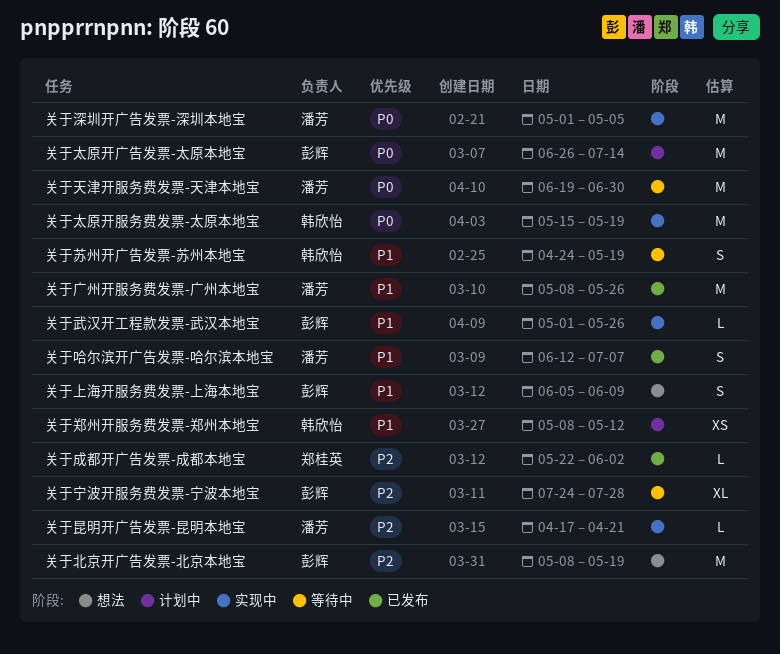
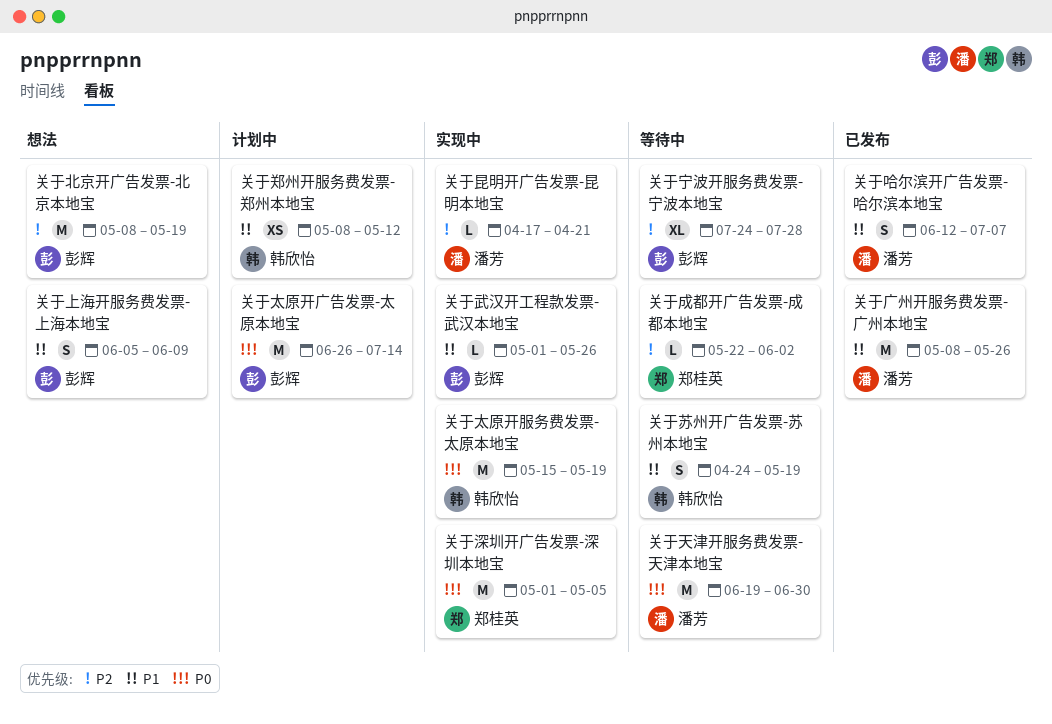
关于成都开广告发票-成都本地宝, status: 已发布 -> 等待中
关于深圳开广告发票-深圳本地宝, owner: 潘芳 -> 郑桂英

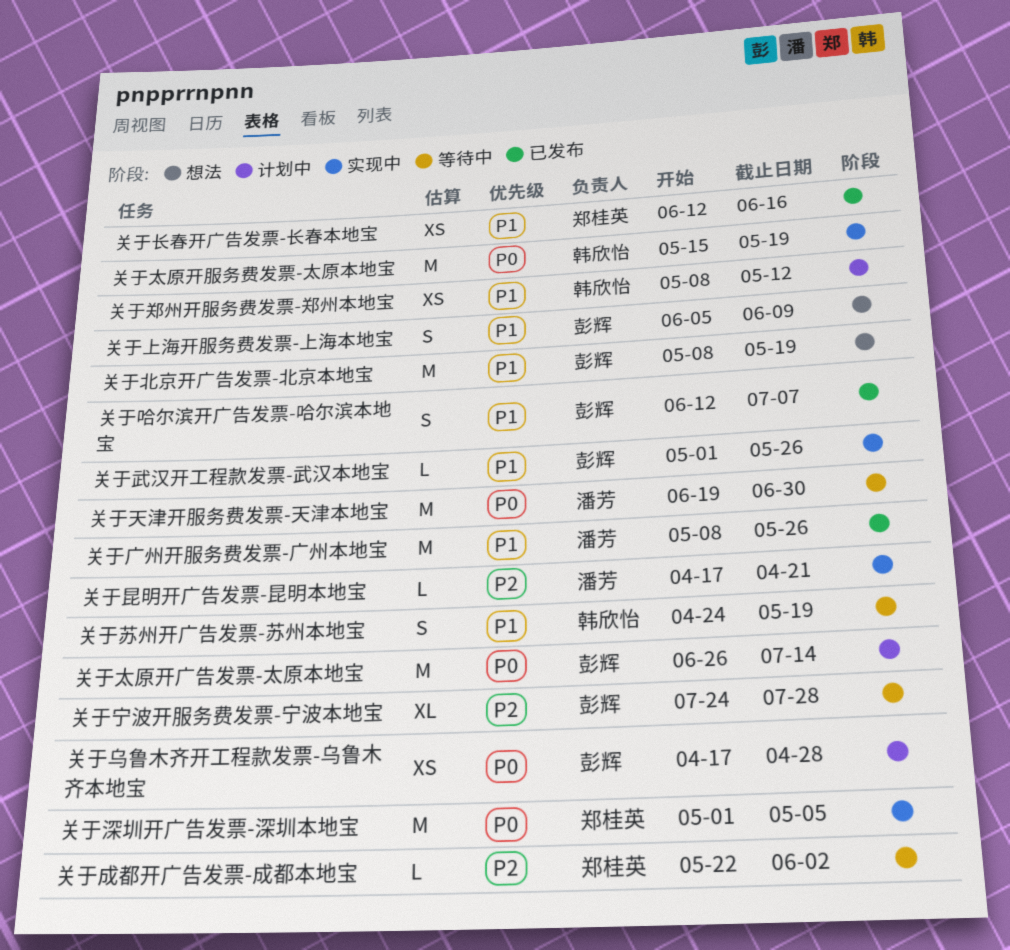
关于乌鲁木齐开工程款发票-乌鲁木齐本地宝: none -> present
关于北京开广告发票-北京本地宝, priority: P2 -> P1
关于哈尔滨开广告发票-哈尔滨本地宝, owner: 潘芳 -> 彭辉
关于长春开广告发票-长春本地宝: none -> present

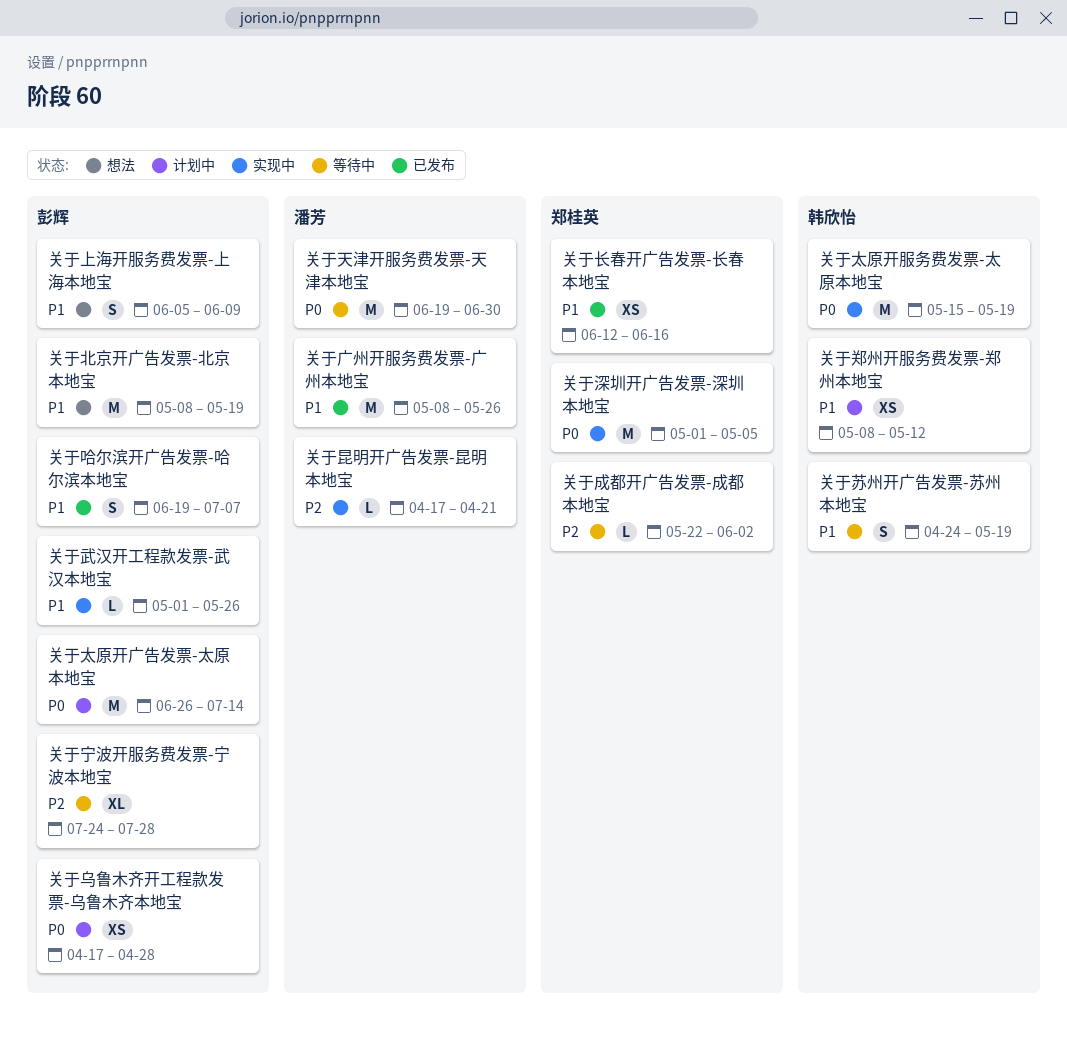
关于哈尔滨开广告发票-哈尔滨本地宝, start: Jun 12 -> Jun 19

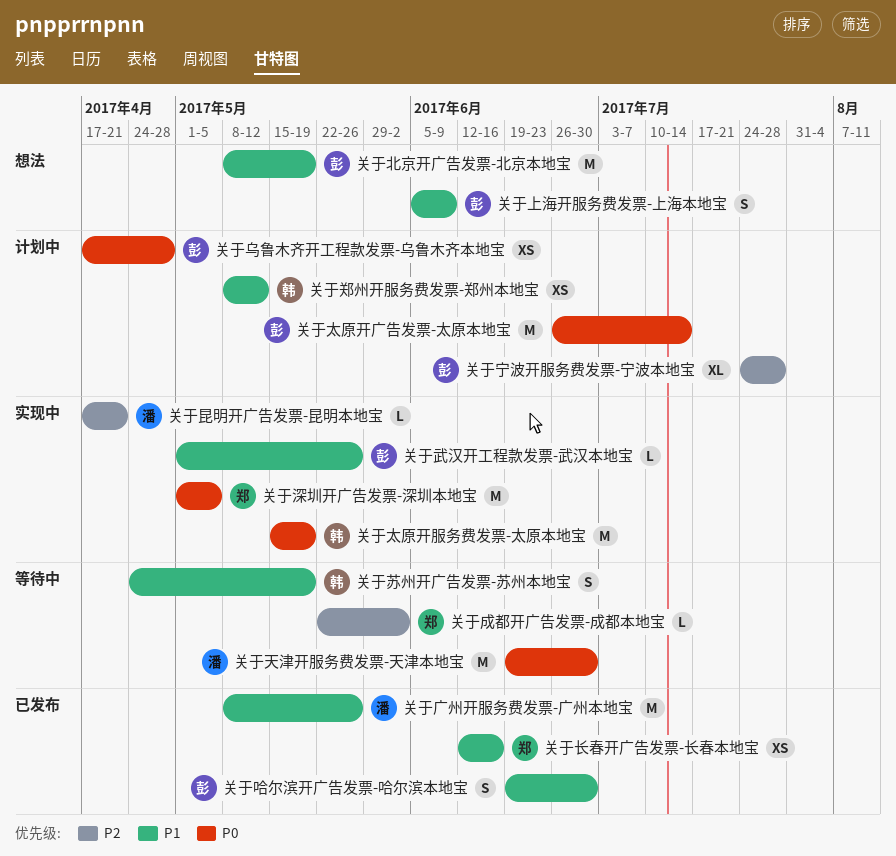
关于哈尔滨开广告发票-哈尔滨本地宝, due: Jul 7 -> Jun 30
关于宁波开服务费发票-宁波本地宝, status: 等待中 -> 计划中

